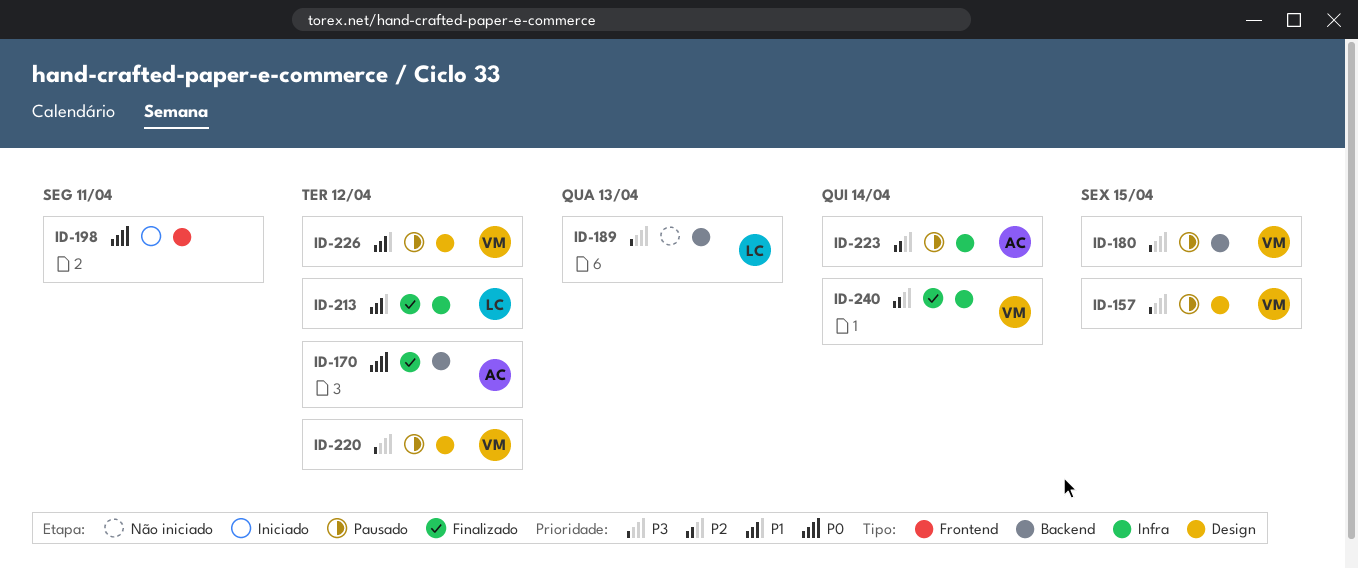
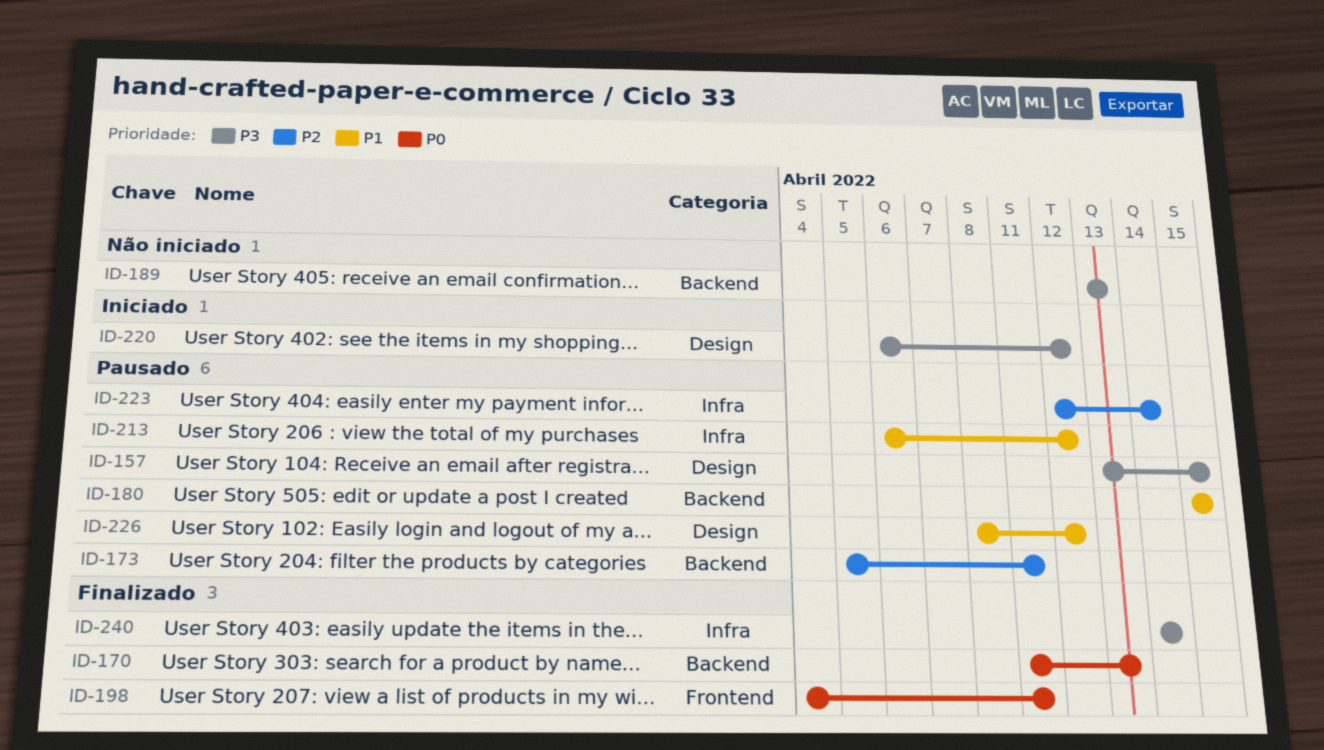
ID-170, due: Apr 12 -> Apr 13
ID-173: none -> present
ID-180, priority: P3 -> P1
ID-198, status: Iniciado -> Finalizado
ID-213, status: Finalizado -> Pausado
ID-220, status: Pausado -> Iniciado
ID-240, priority: P2 -> P3

